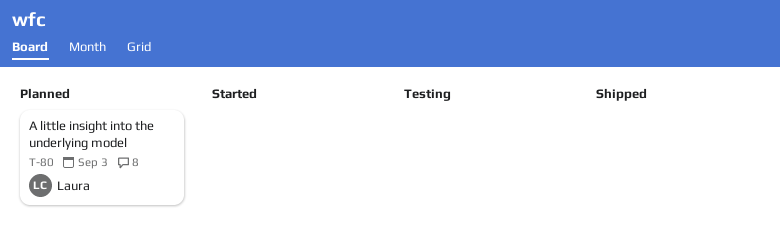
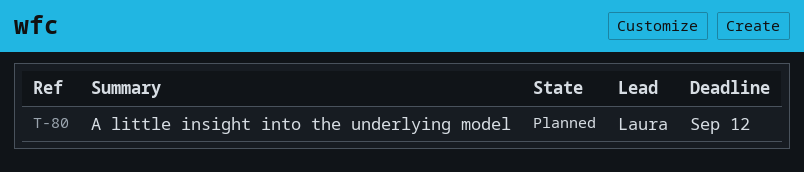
T-80, due: Sep 3 -> Sep 12

